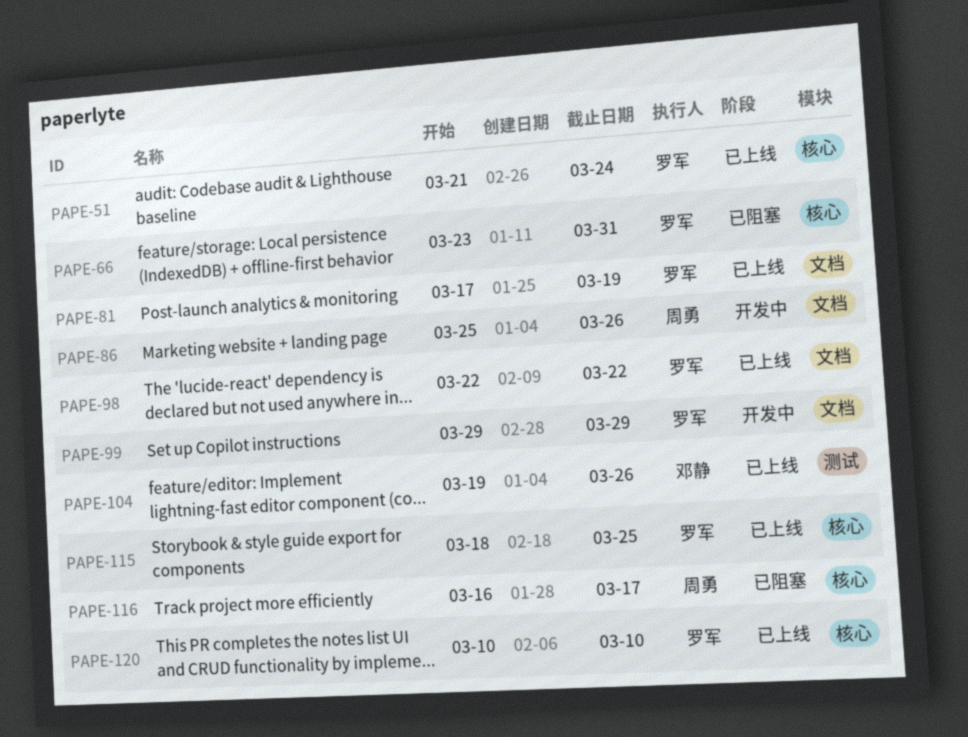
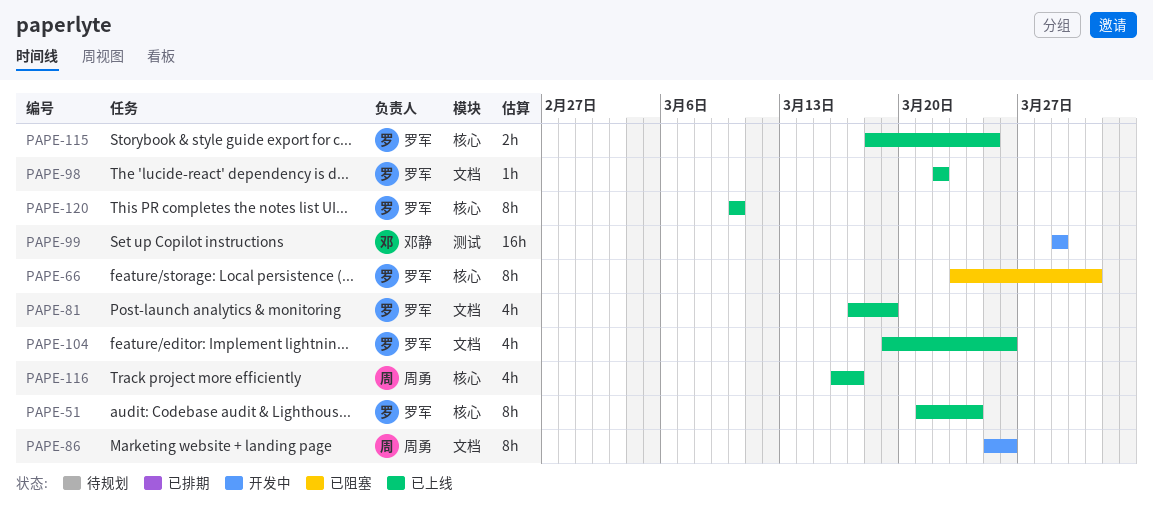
PAPE-99, owner: 罗军 -> 邓静
PAPE-99, label: 文档 -> 测试
PAPE-104, owner: 邓静 -> 罗军
PAPE-104, label: 测试 -> 文档
PAPE-116, status: 已阻塞 -> 已上线

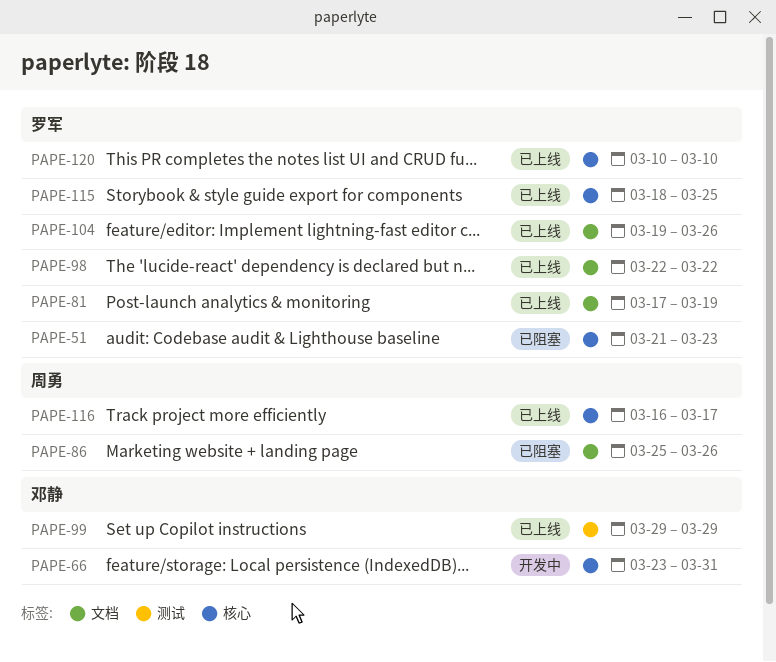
PAPE-51, status: 已上线 -> 已阻塞
PAPE-51, due: Mar 24 -> Mar 23
PAPE-66, status: 已阻塞 -> 开发中
PAPE-66, owner: 罗军 -> 邓静
PAPE-86, status: 开发中 -> 已阻塞
PAPE-99, status: 开发中 -> 已上线

